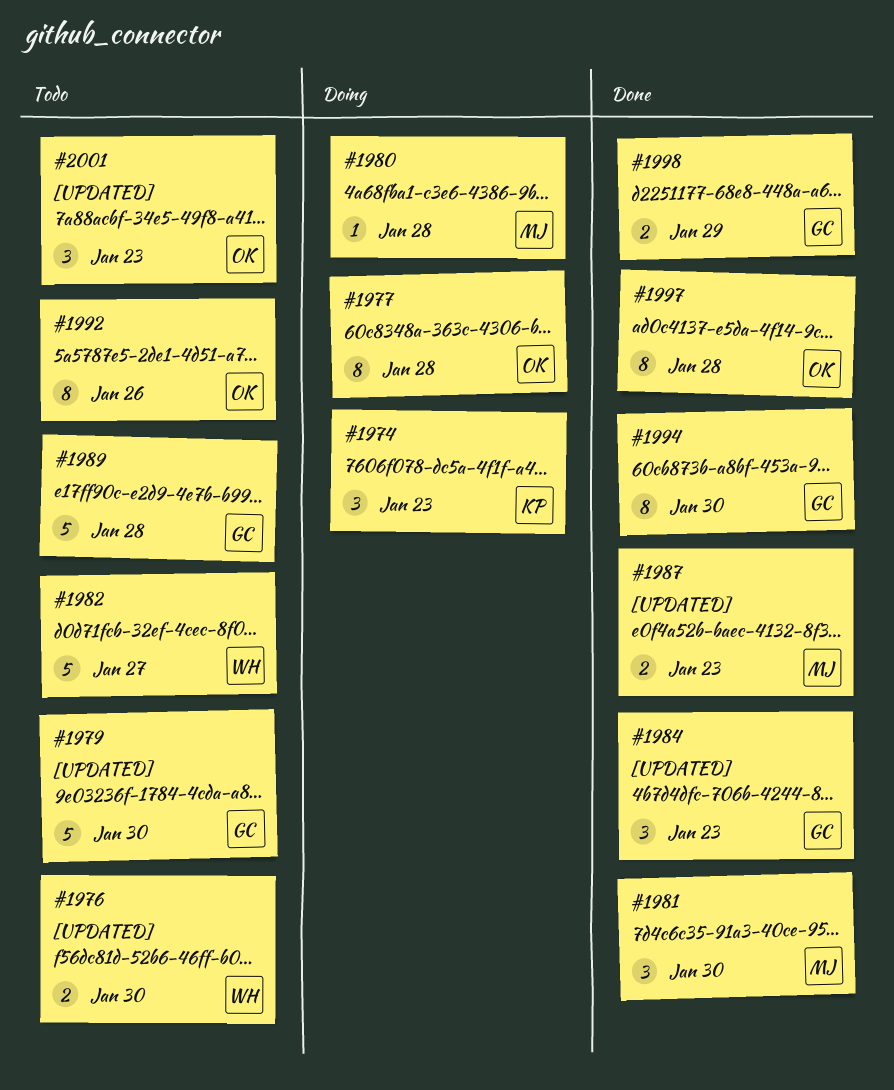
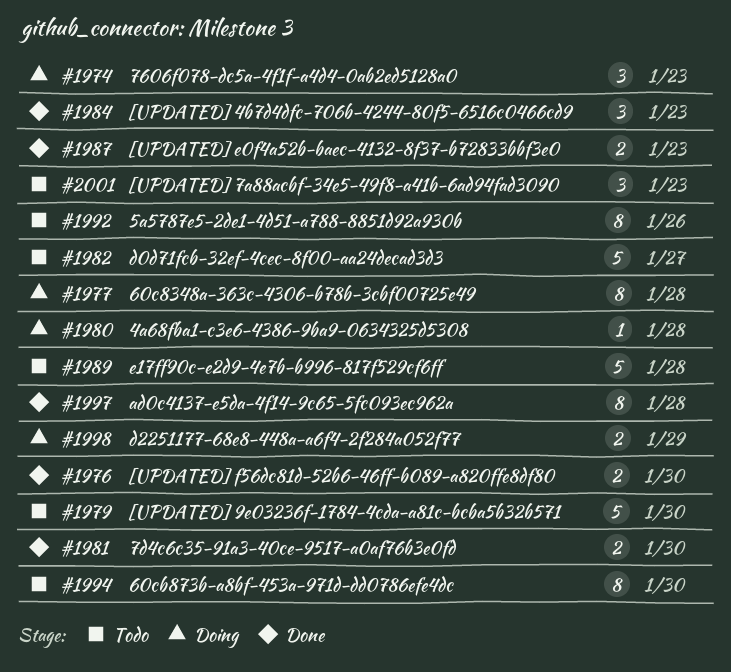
#1976, status: Todo -> Done
#1981, estimate: 3 -> 2
#1994, status: Done -> Todo
#1998, status: Done -> Doing

